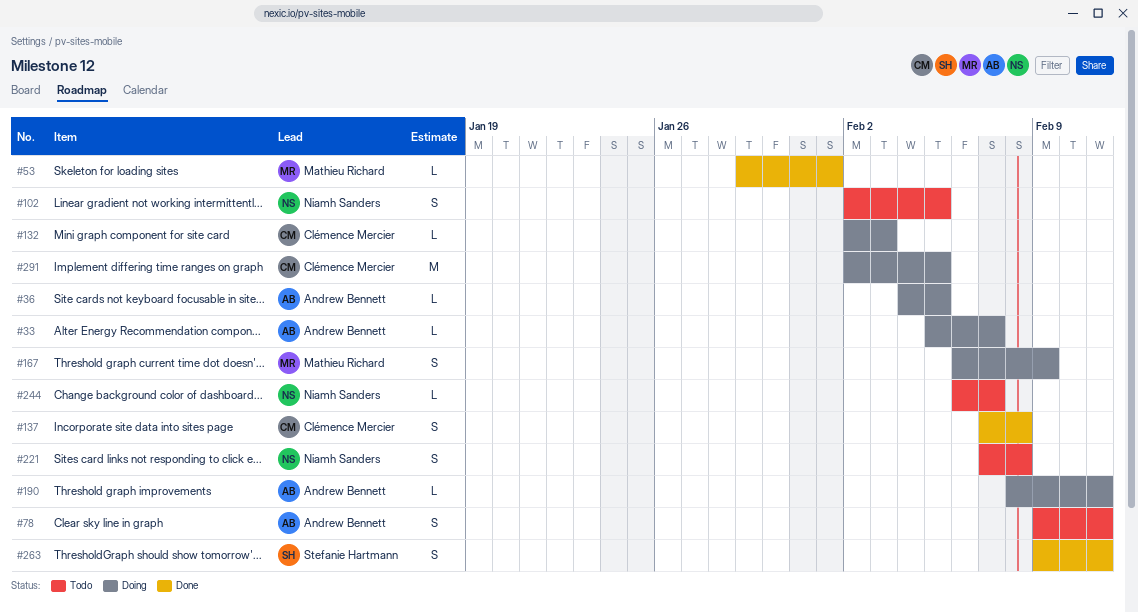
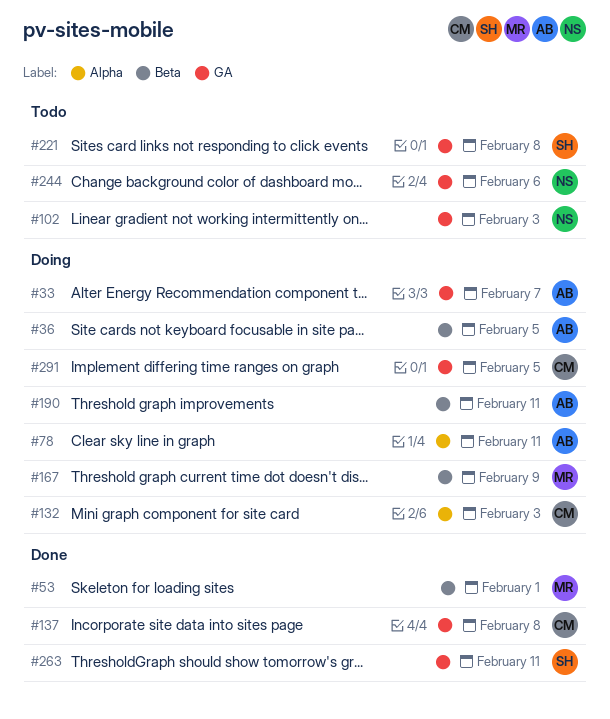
#78, status: Todo -> Doing
#102, due: Feb 5 -> Feb 3
#221, owner: Niamh Sanders -> Stefanie Hartmann
#244, due: Feb 7 -> Feb 6

